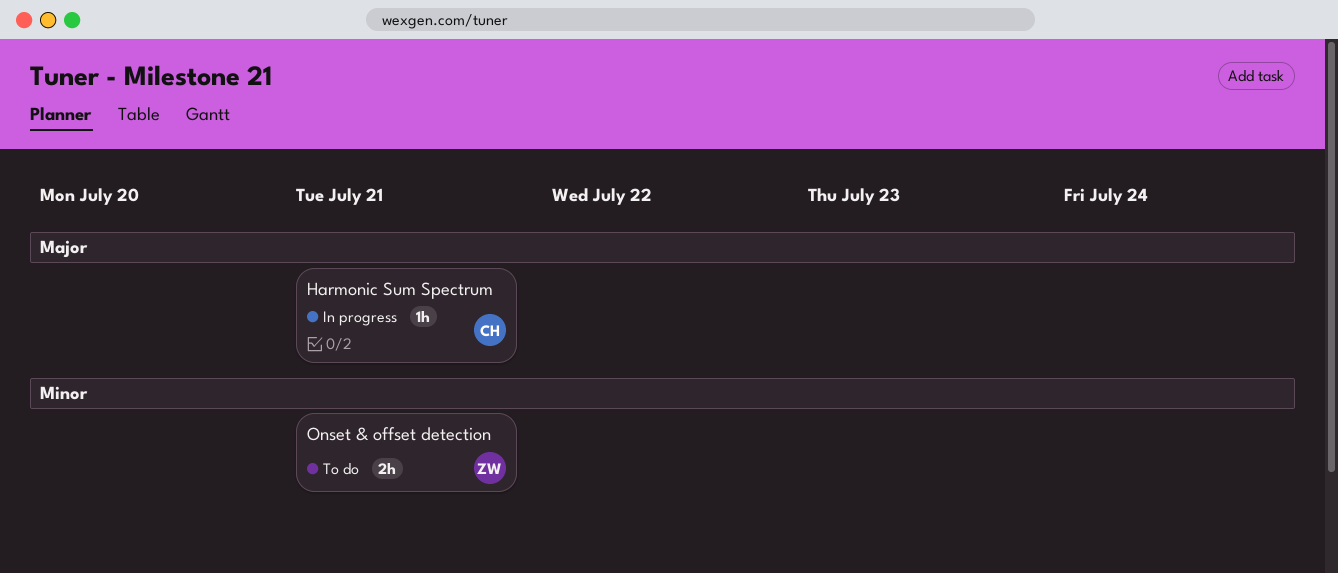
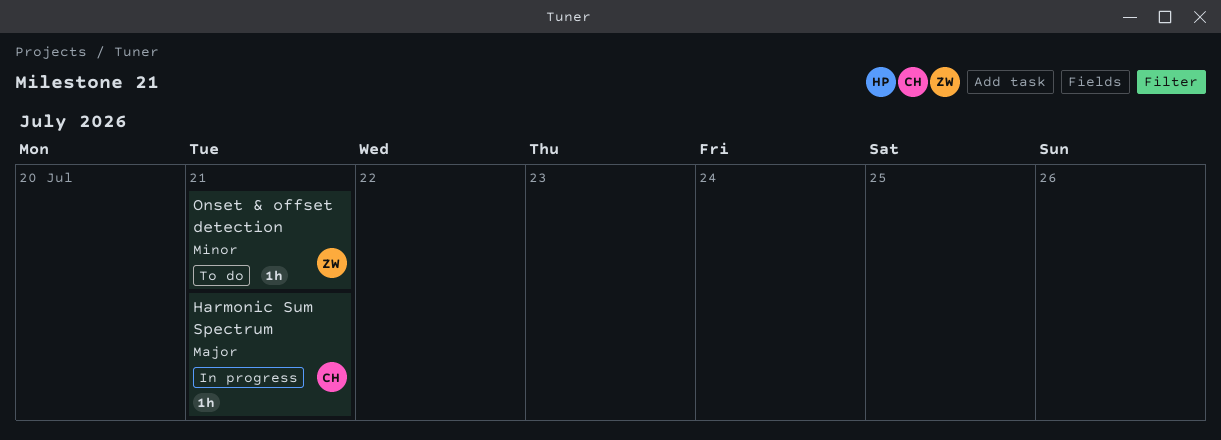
Onset & offset detection, estimate: 2h -> 1h

